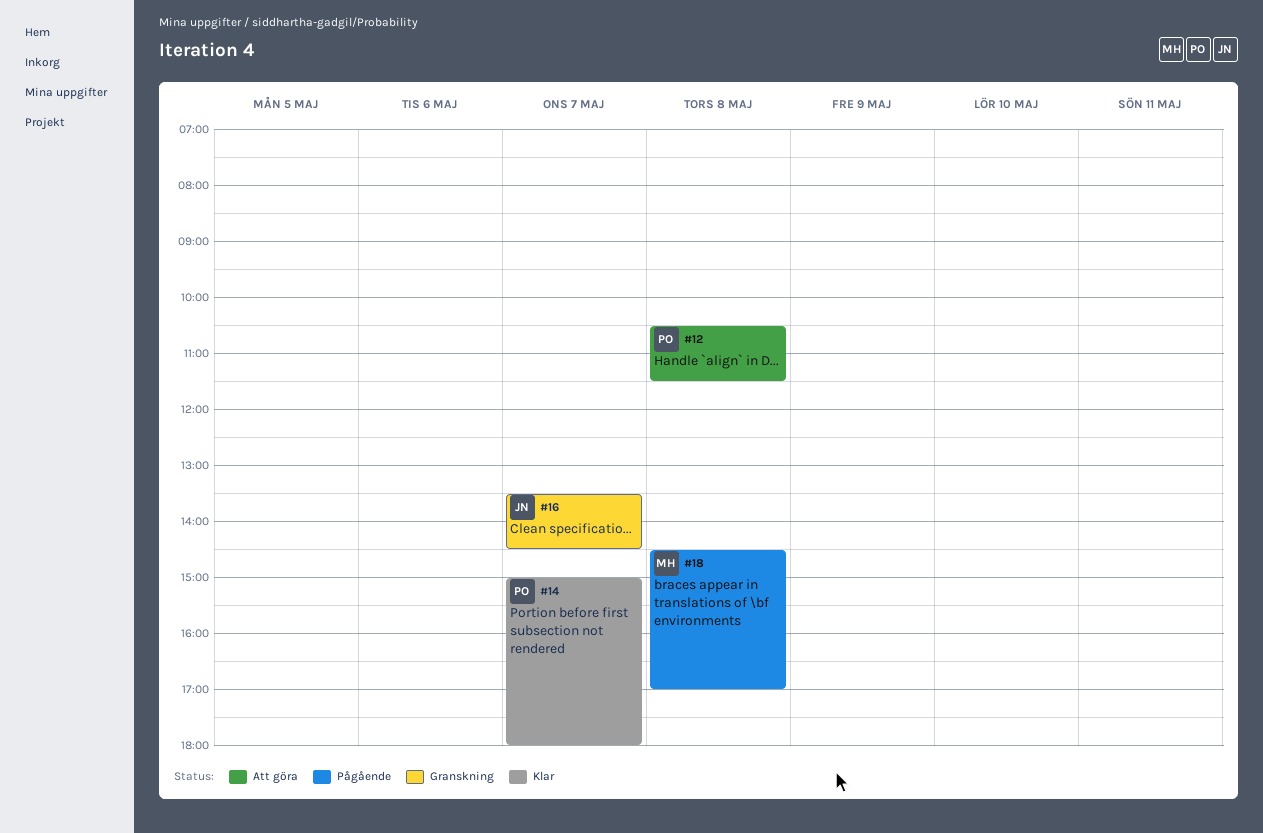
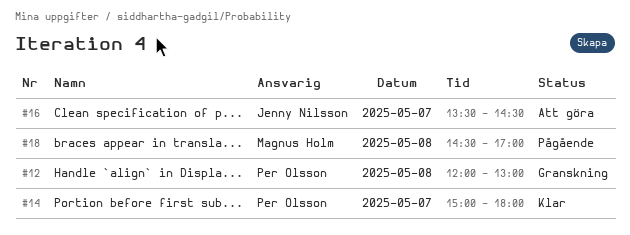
#12, status: Att göra -> Granskning
#12, begins: 10:30 -> 12:00
#12, ends: 11:30 -> 13:00
#16, status: Granskning -> Att göra

